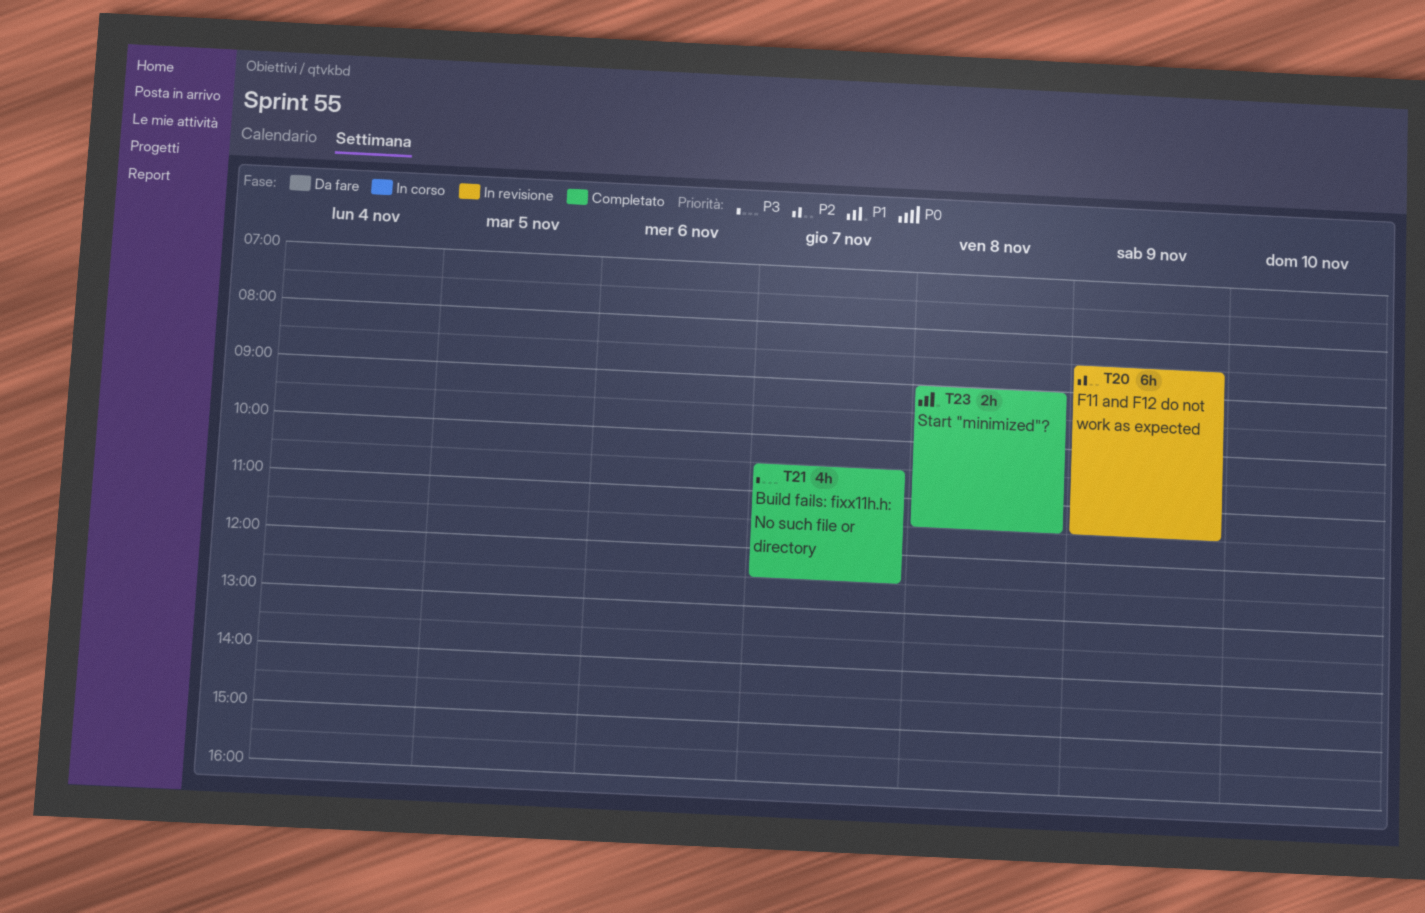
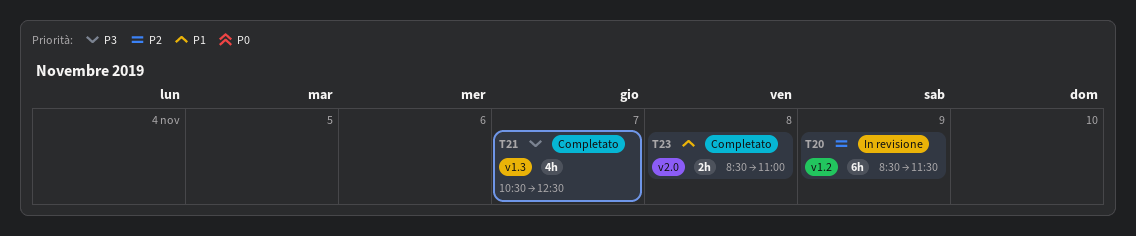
T23, begins: 09:00 -> 08:30
T23, ends: 11:30 -> 11:00

